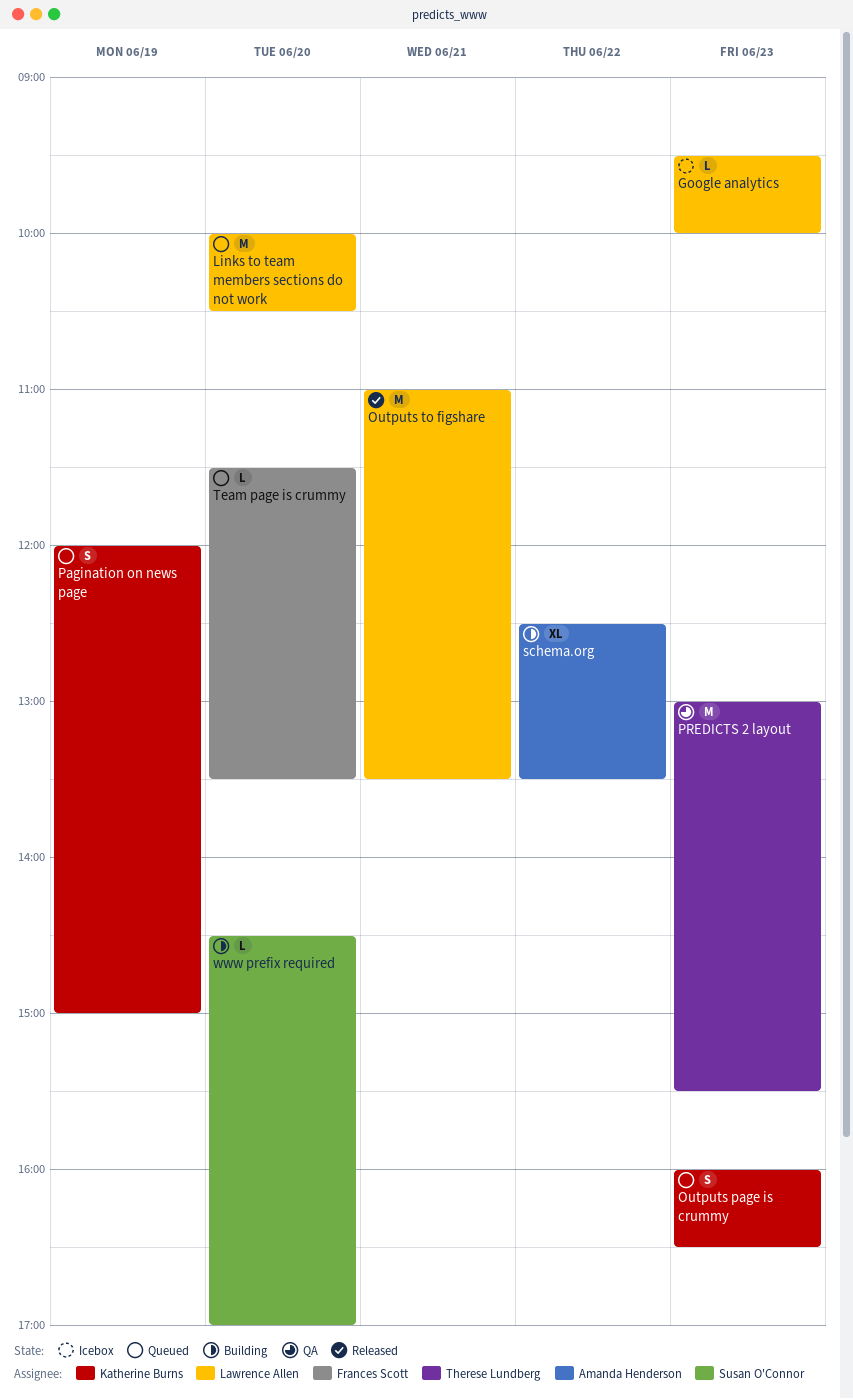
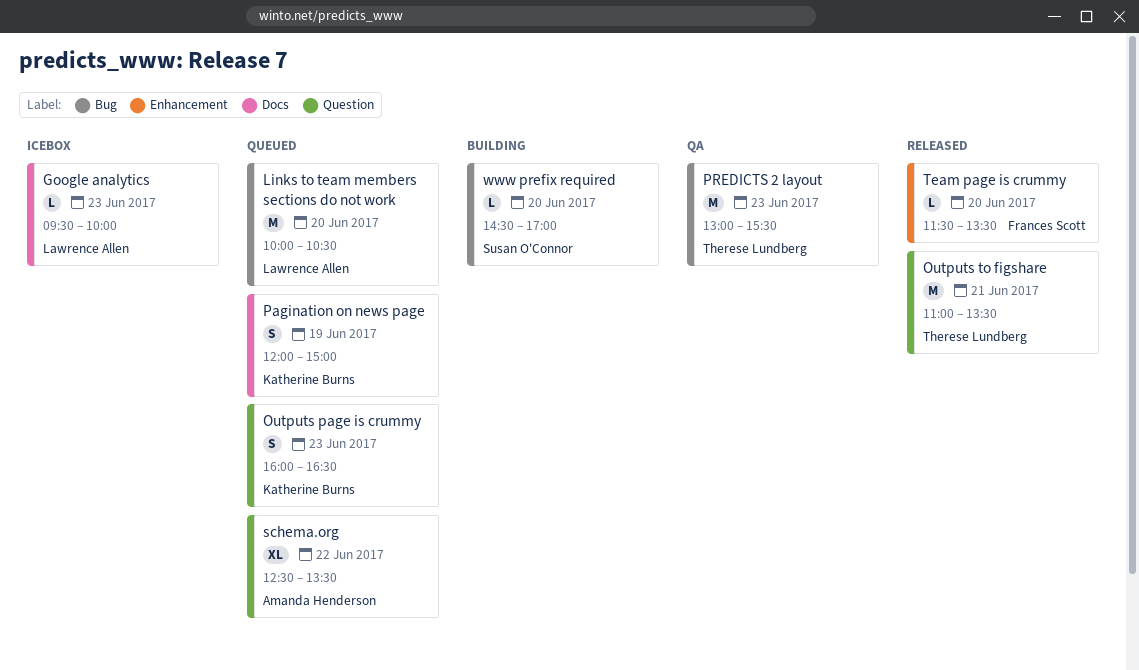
Outputs to figshare, owner: Lawrence Allen -> Therese Lundberg
schema.org, status: Building -> Queued
Team page is crummy, status: Queued -> Released

